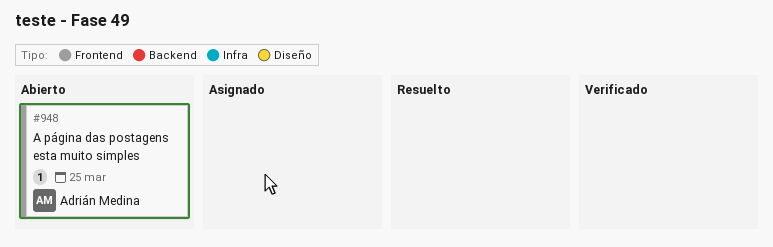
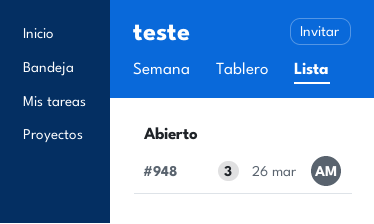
#948, estimate: 1 -> 3
#948, due: Mar 25 -> Mar 26

